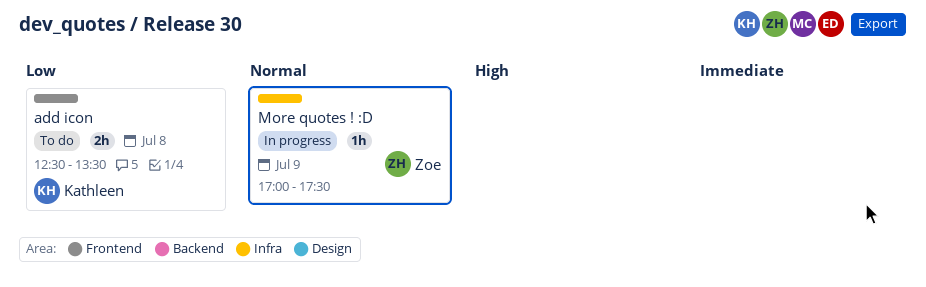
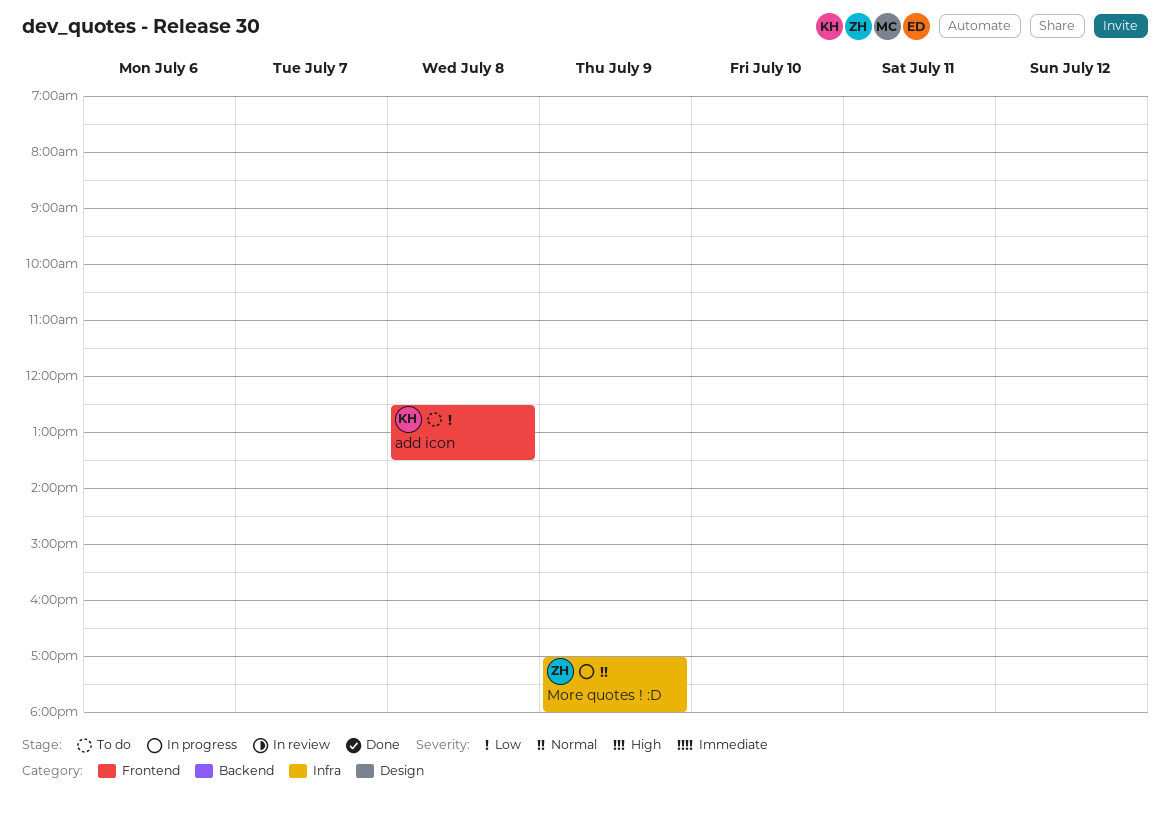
More quotes ! :D, ends: 17:30 -> 18:00

